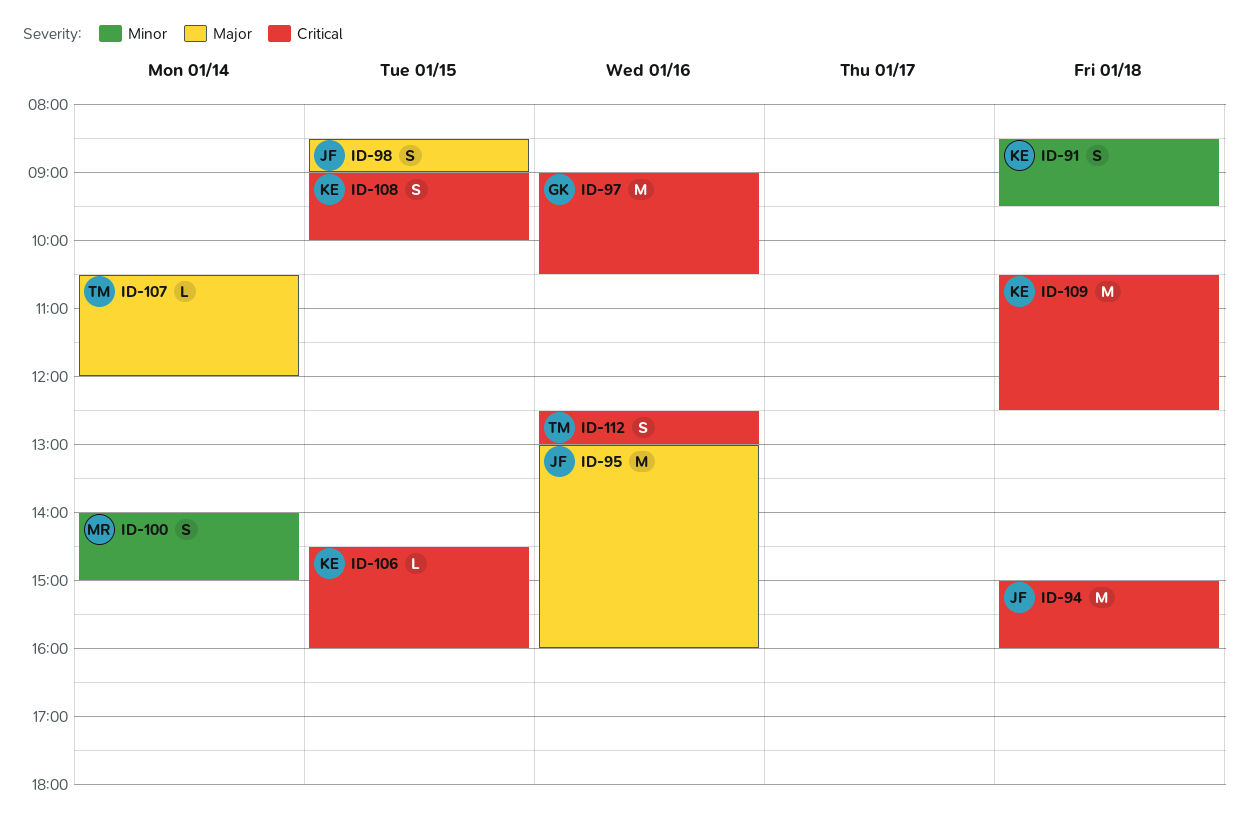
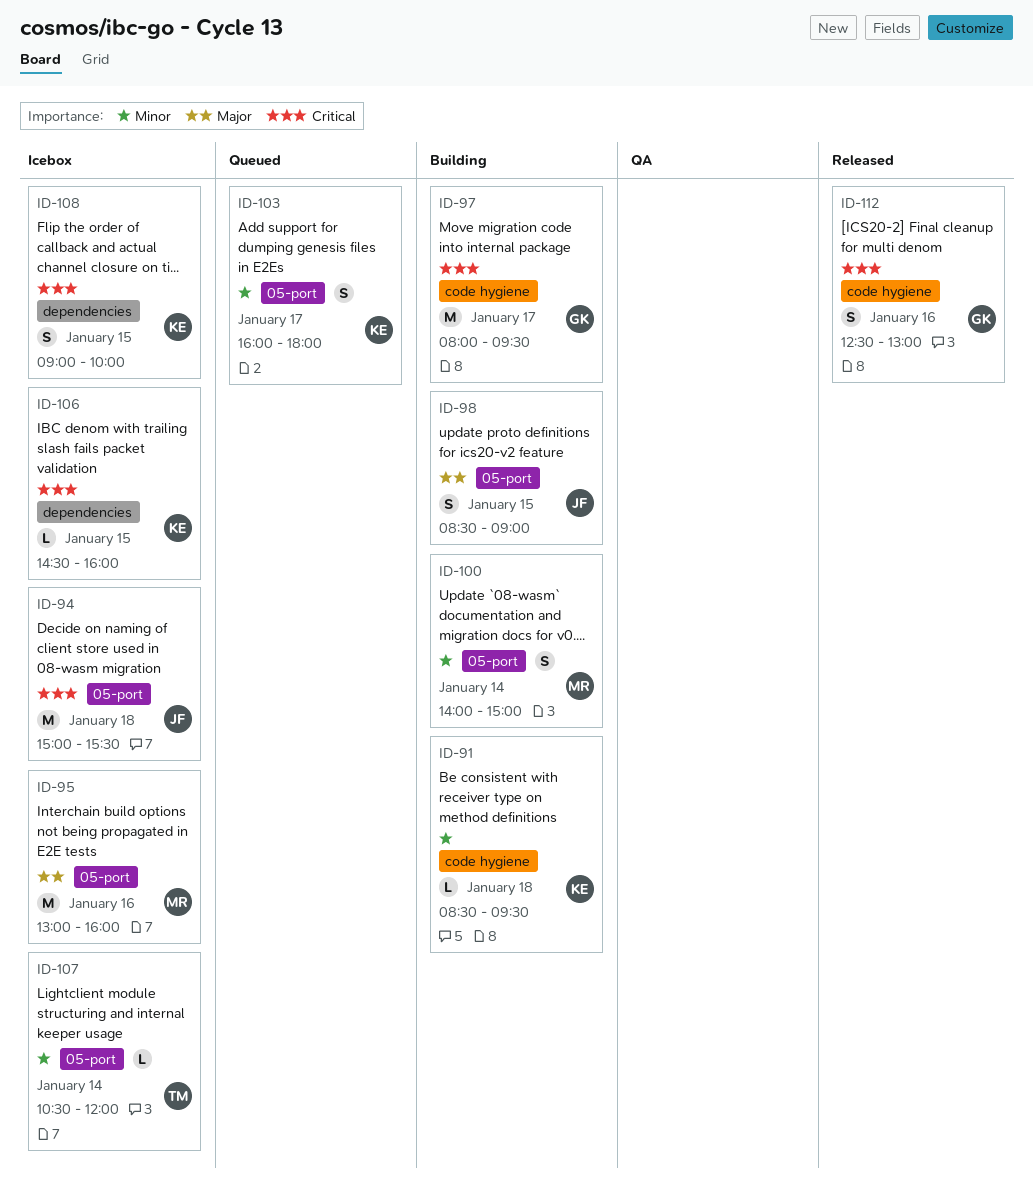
ID-91, estimate: S -> L
ID-94, ends: 16:00 -> 15:30
ID-95, owner: JF -> MR
ID-97, day: Jan 16 -> Jan 17
ID-97, begins: 09:00 -> 08:00
ID-97, ends: 10:30 -> 09:30
ID-103: none -> present
ID-107, priority: Major -> Minor
ID-109: present -> none
ID-112, owner: TM -> GK

